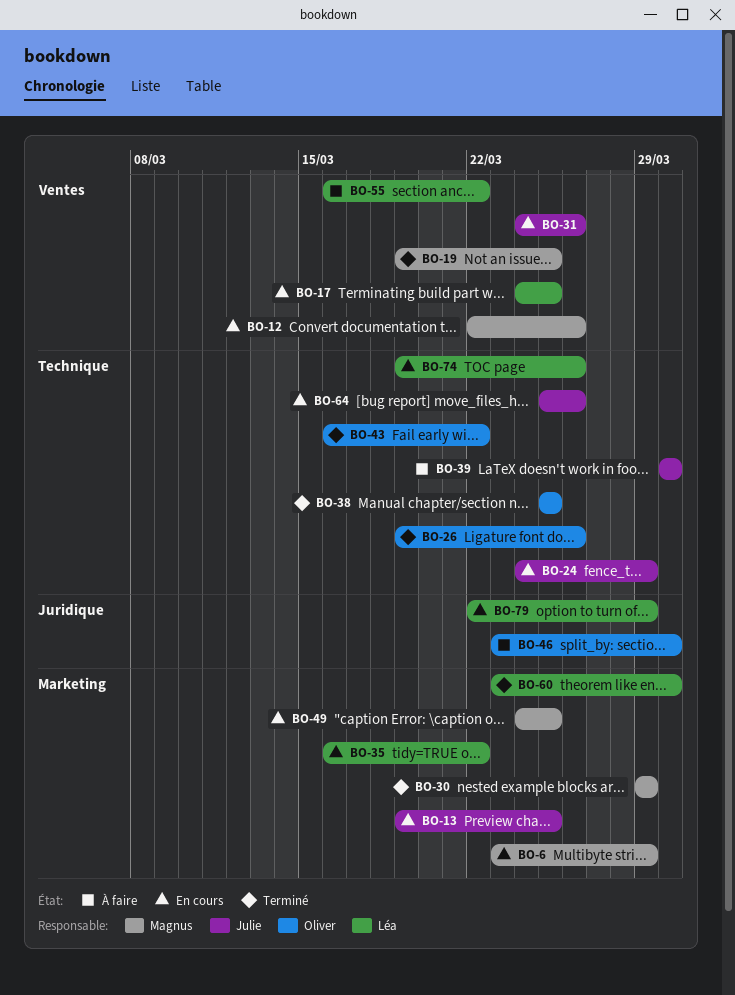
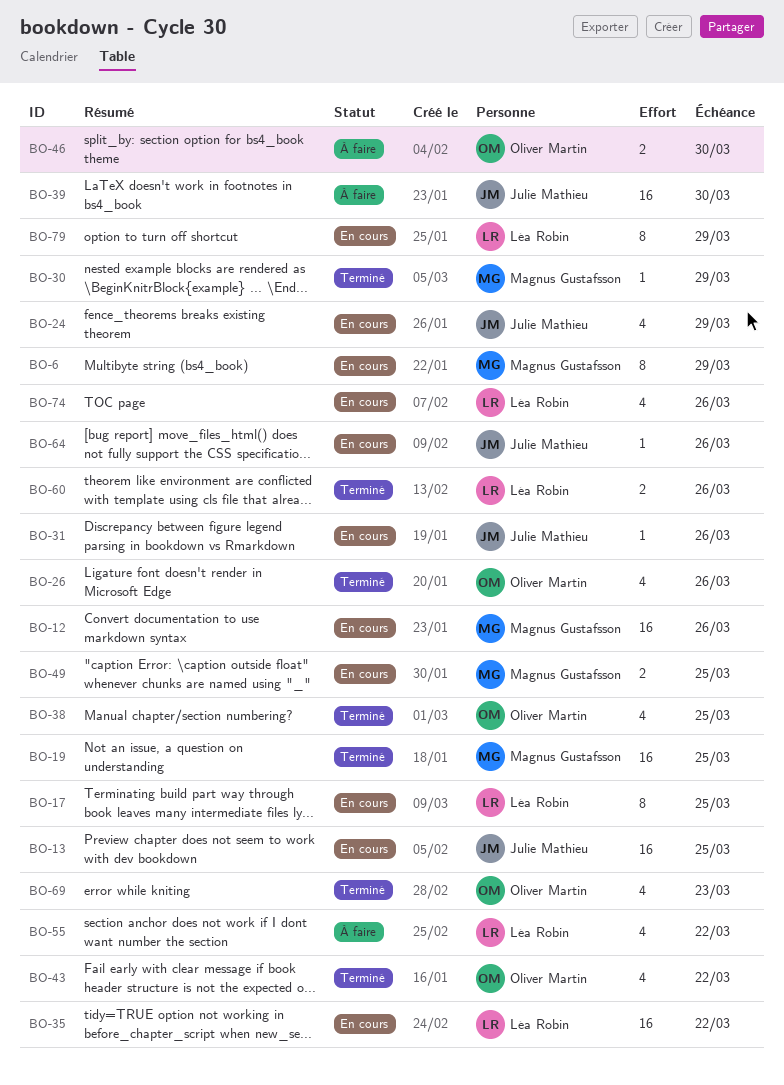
BO-60, due: Mar 30 -> Mar 26
BO-69: none -> present

